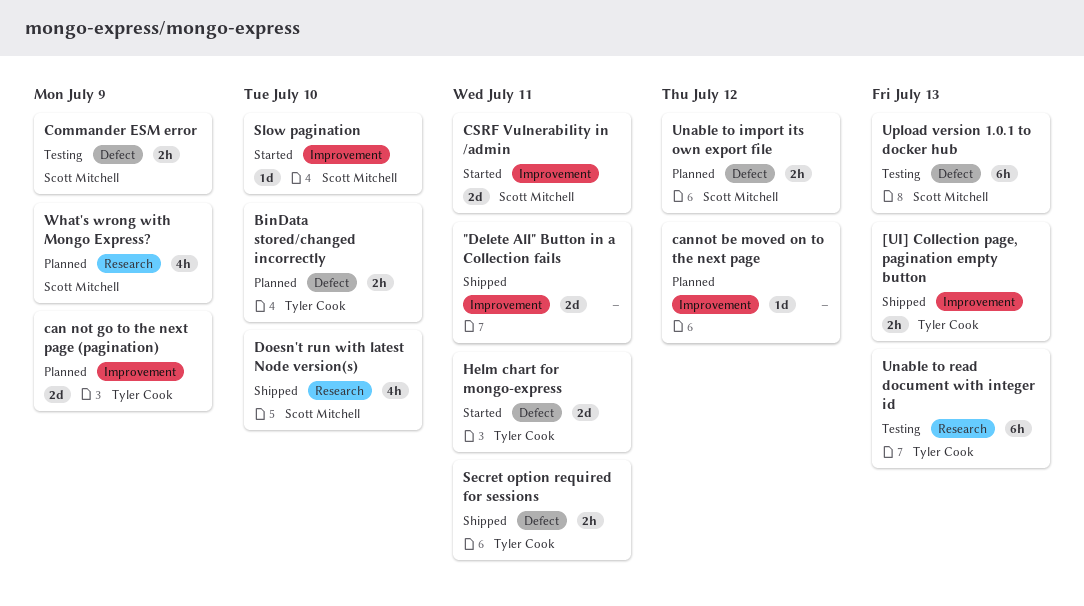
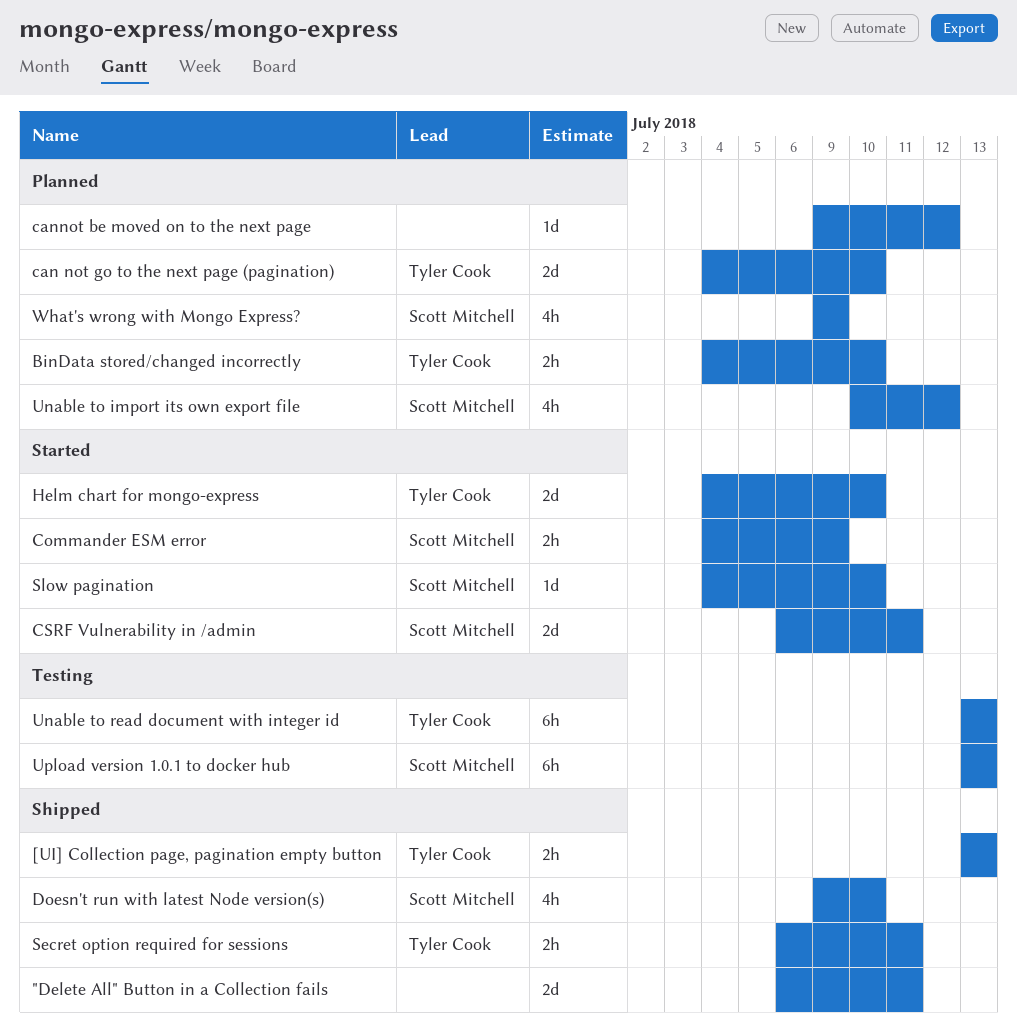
can not go to the next page (pagination), due: Jul 9 -> Jul 10
Commander ESM error, status: Testing -> Started
Helm chart for mongo-express, due: Jul 11 -> Jul 10
Unable to import its own export file, estimate: 2h -> 4h

